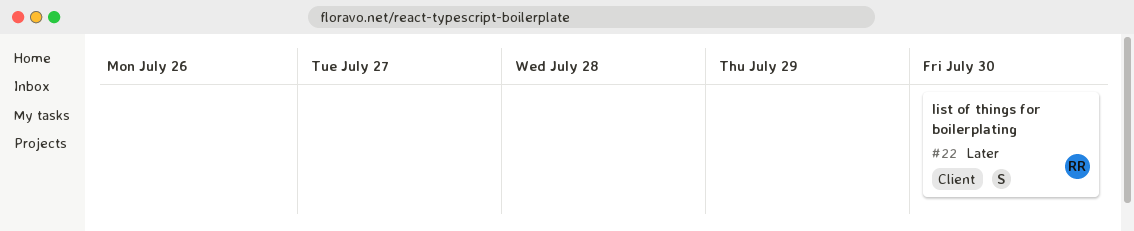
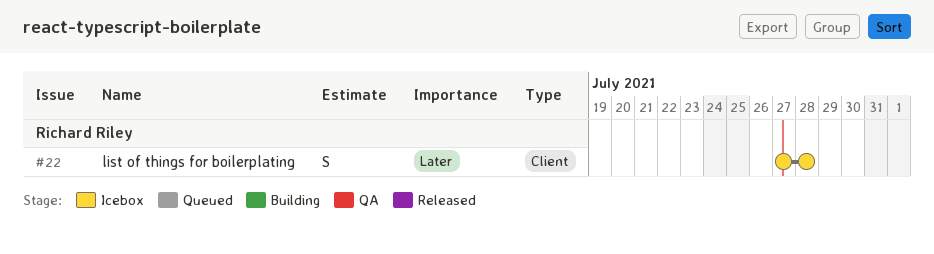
#22, due: Jul 30 -> Jul 28

